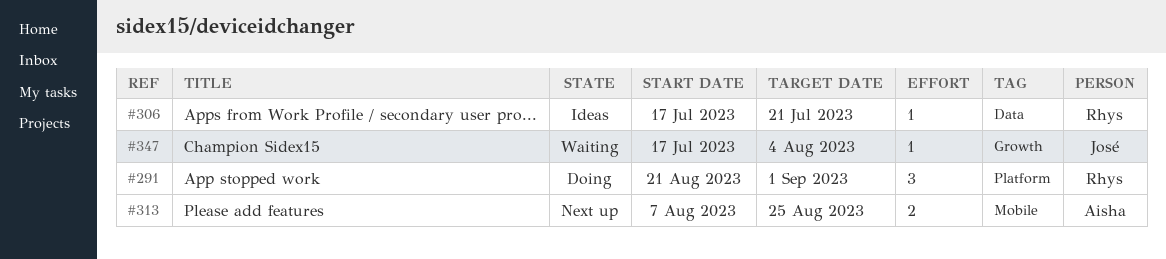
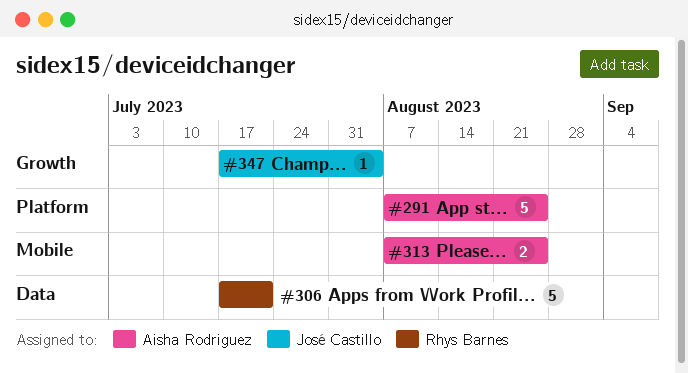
#291, owner: Rhys Barnes -> Aisha Rodriguez
#291, estimate: 3 -> 5
#291, start: Aug 21 -> Aug 7
#291, due: Sep 1 -> Aug 25
#306, estimate: 1 -> 5

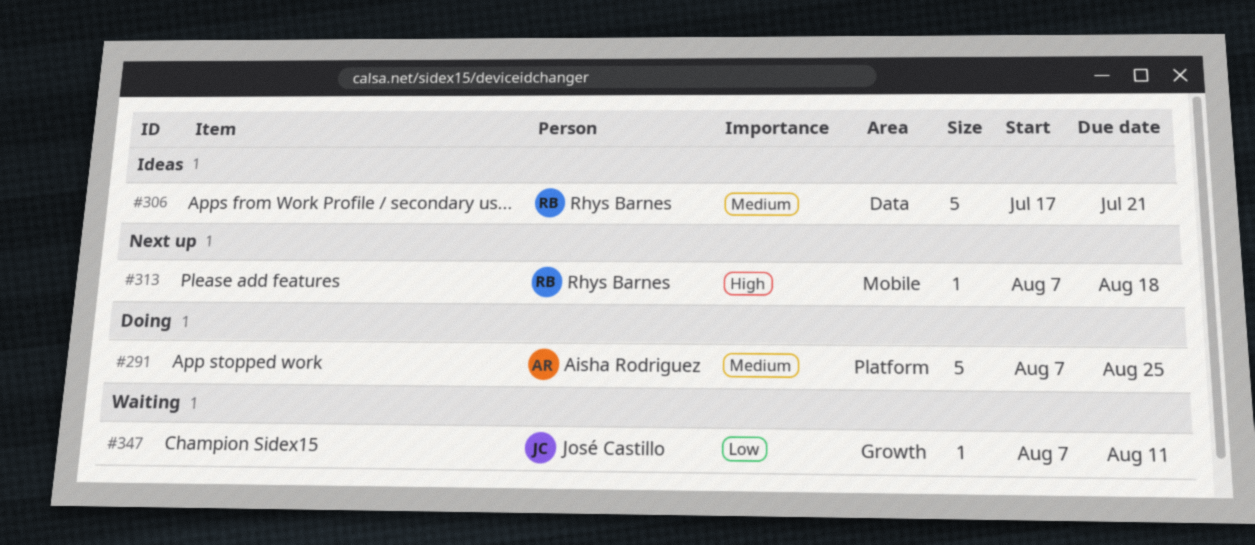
#313, owner: Aisha Rodriguez -> Rhys Barnes
#313, estimate: 2 -> 1
#313, due: Aug 25 -> Aug 18
#347, start: Jul 17 -> Aug 7
#347, due: Aug 4 -> Aug 11

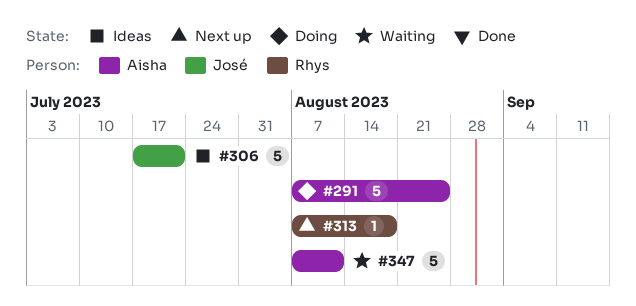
#306, owner: Rhys Barnes -> José Castillo
#347, owner: José Castillo -> Aisha Rodriguez
#347, estimate: 1 -> 5

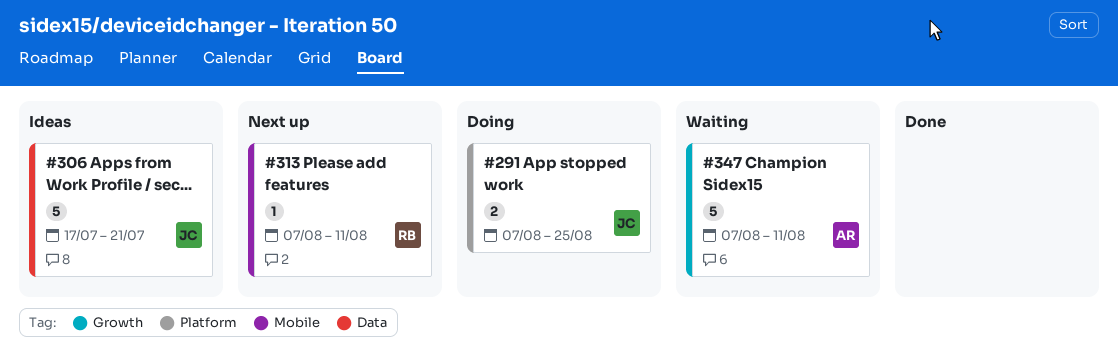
#291, owner: Aisha -> José
#291, estimate: 5 -> 2
#313, due: Aug 18 -> Aug 11

